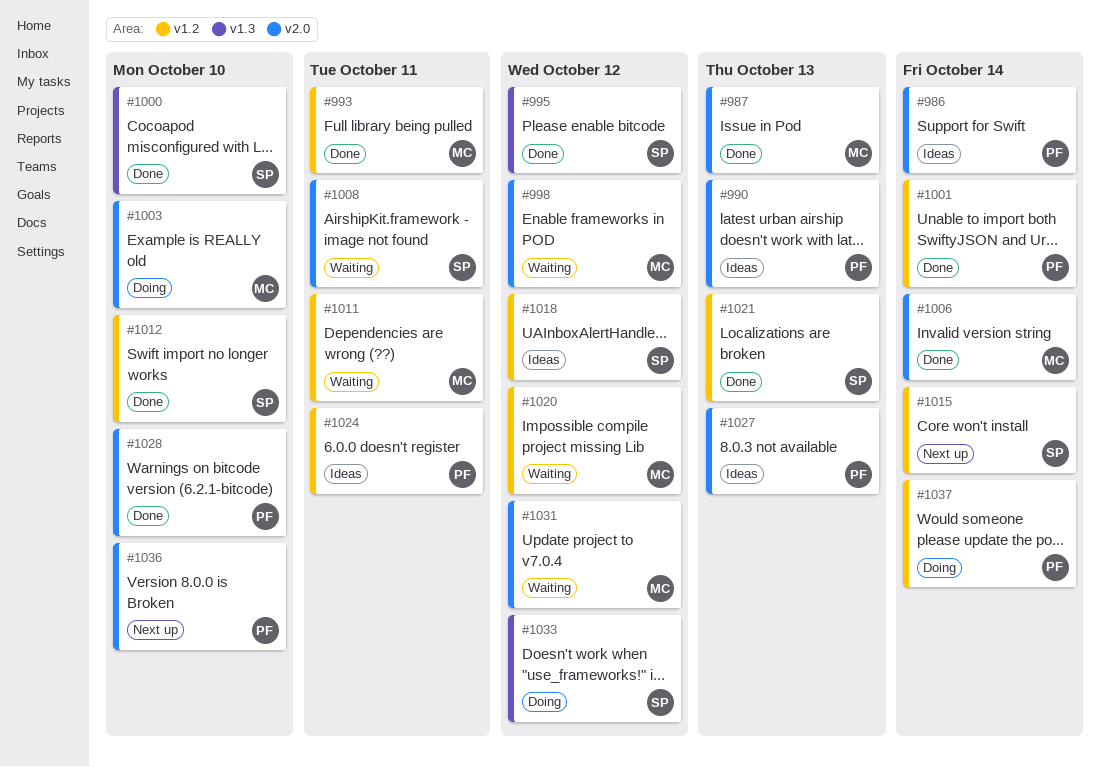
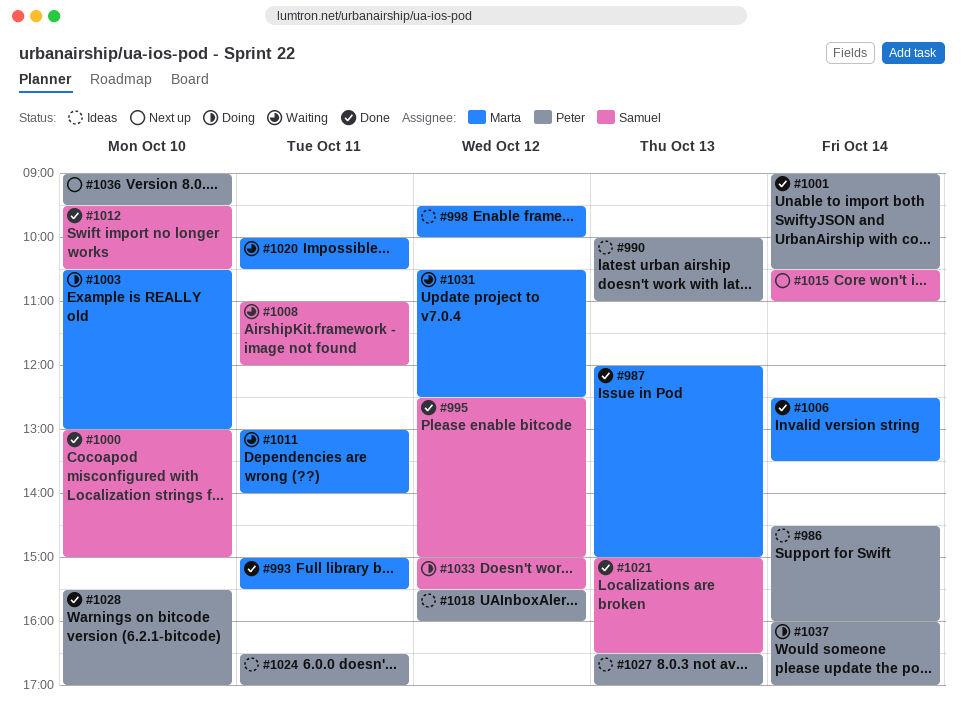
#998, status: Waiting -> Ideas
#1018, owner: Samuel -> Peter
#1020, day: Oct 12 -> Oct 11

